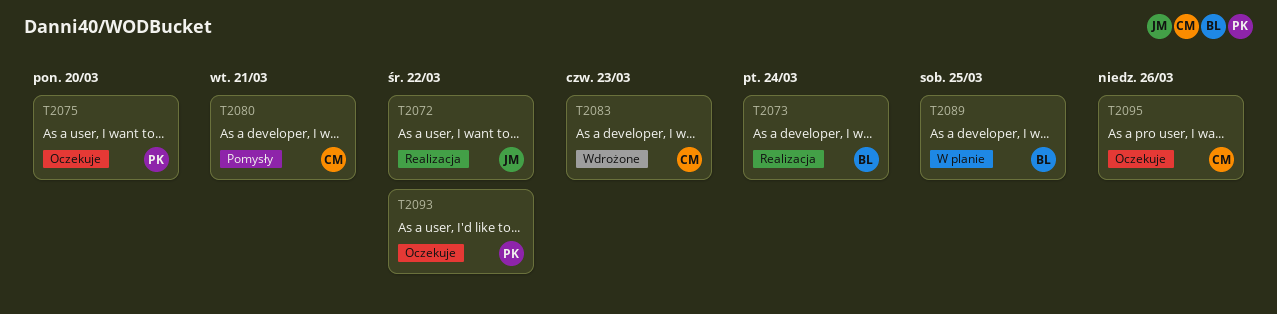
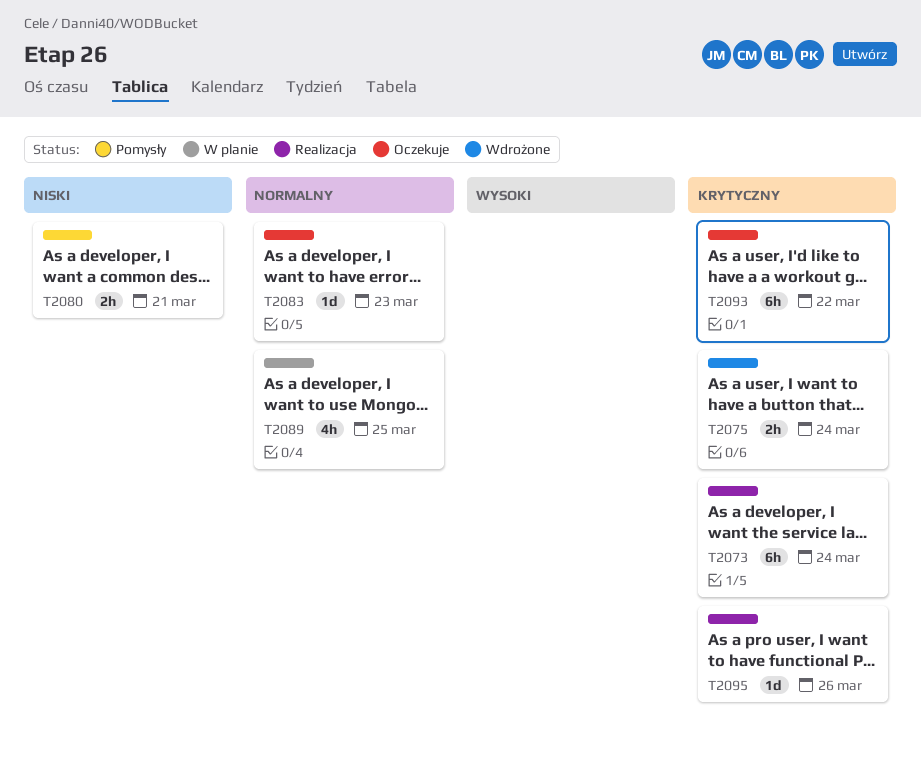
T2072: present -> none
T2075, status: Oczekuje -> Wdrożone
T2075, due: Mar 20 -> Mar 24
T2083, status: Wdrożone -> Oczekuje
T2095, status: Oczekuje -> Realizacja

